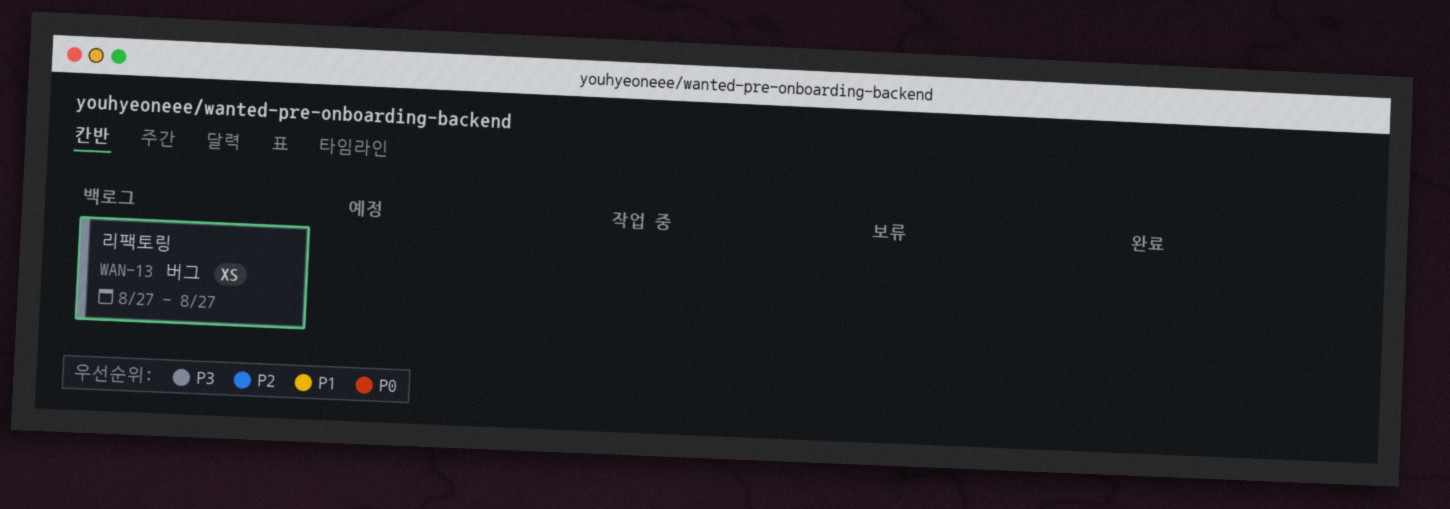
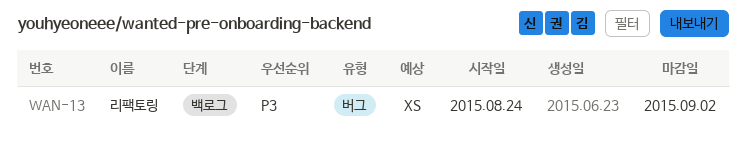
WAN-13, start: Aug 27 -> Aug 24
WAN-13, due: Aug 27 -> Sep 2

